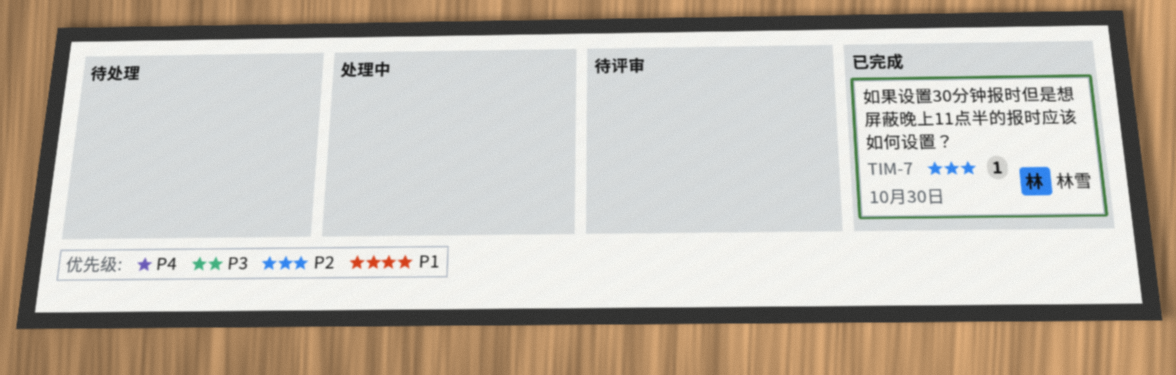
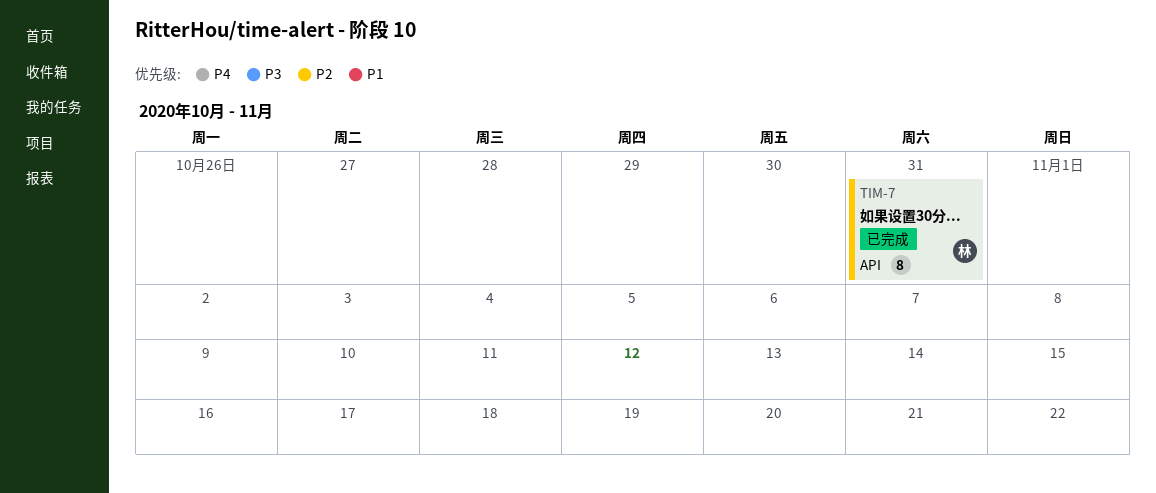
TIM-7, estimate: 1 -> 8
TIM-7, due: Oct 30 -> Oct 31

